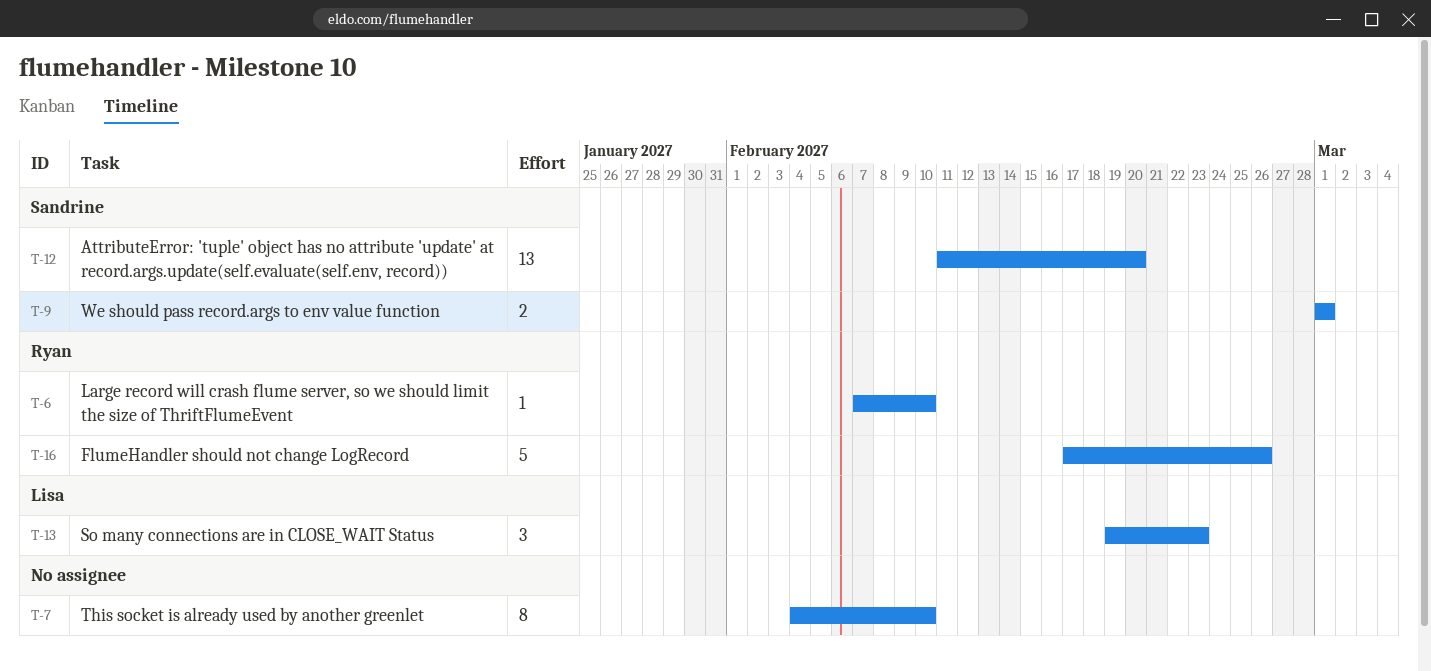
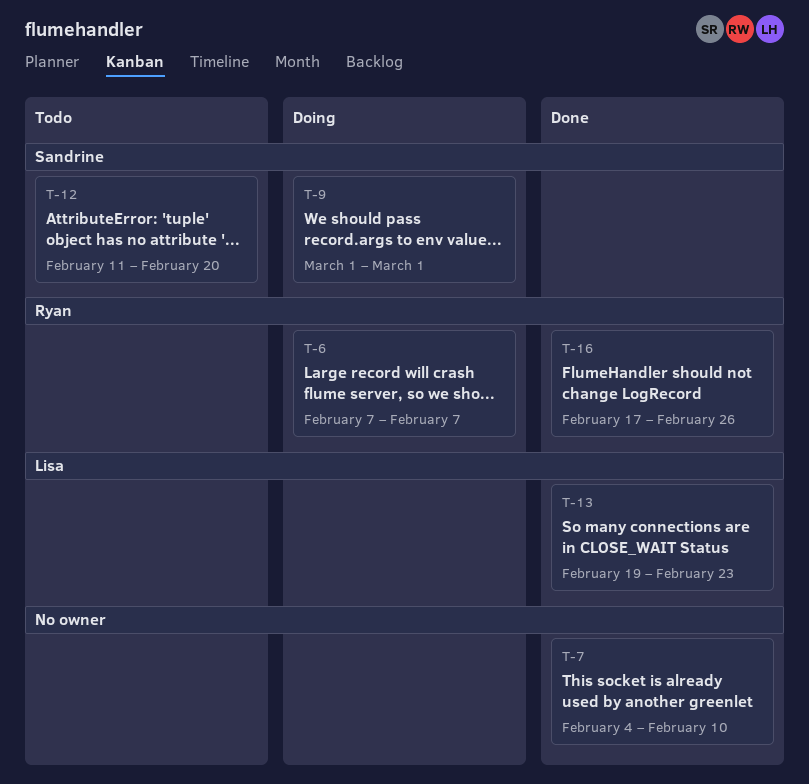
T-6, due: Feb 10 -> Feb 7

